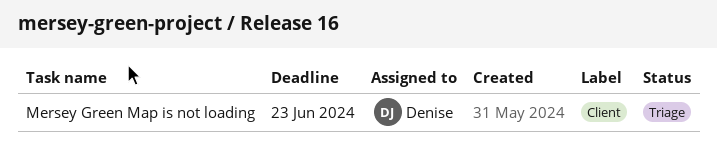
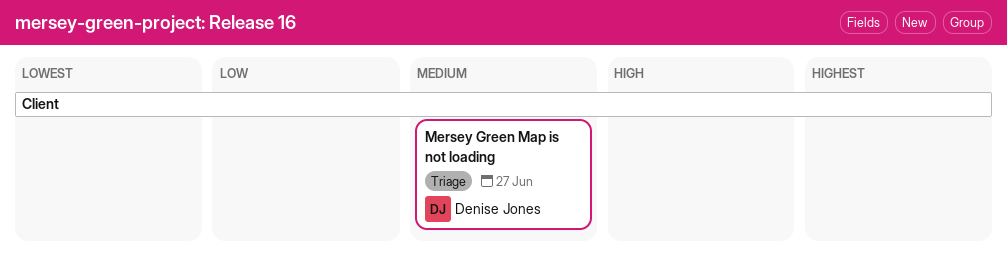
Mersey Green Map is not loading, due: Jun 23 -> Jun 27

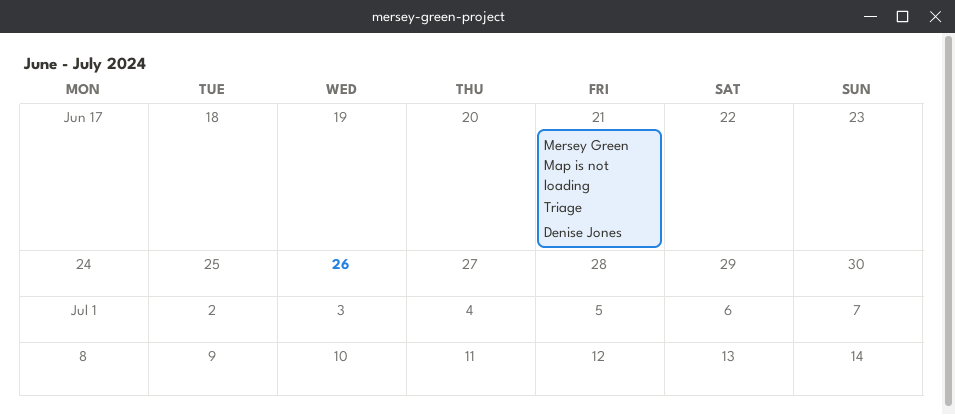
Mersey Green Map is not loading, due: Jun 27 -> Jun 21

